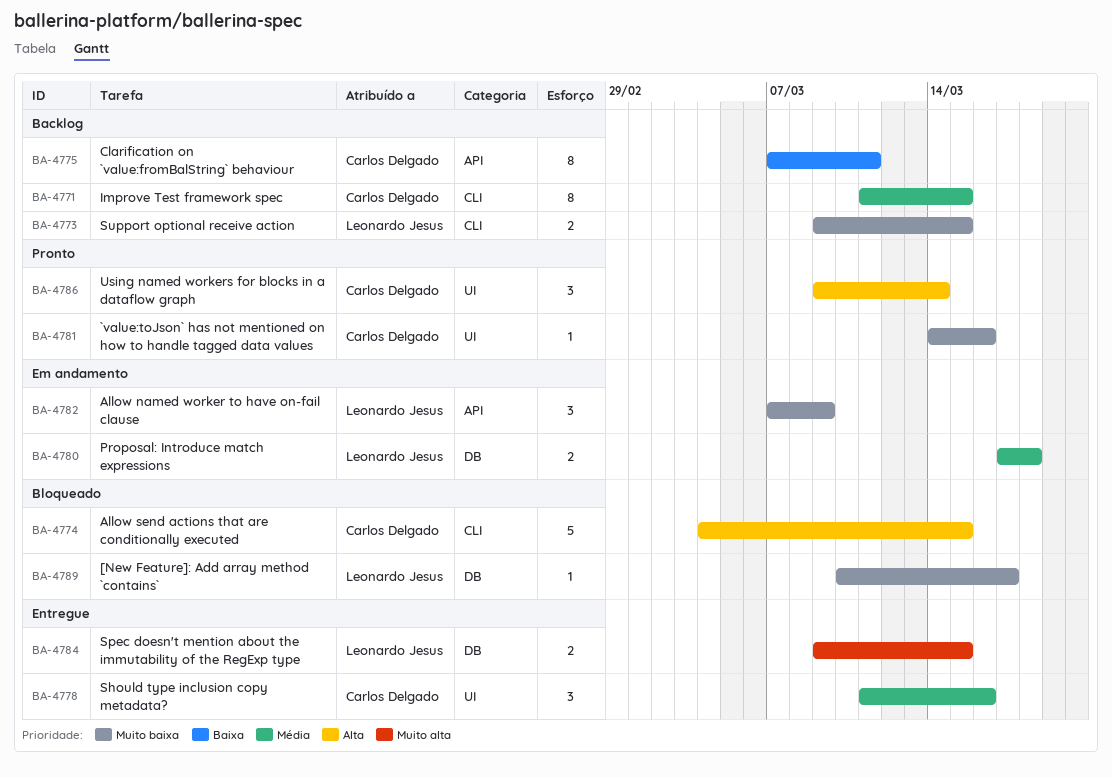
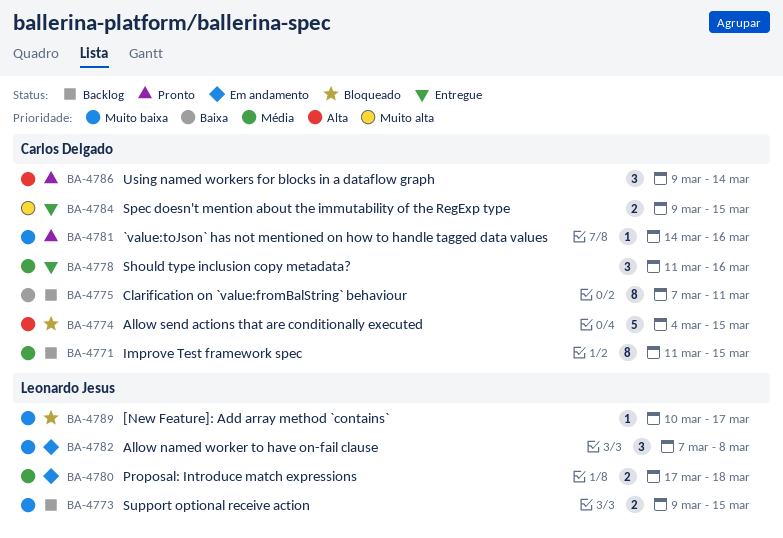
BA-4782, due: Mar 9 -> Mar 8
BA-4784, owner: Leonardo Jesus -> Carlos Delgado

